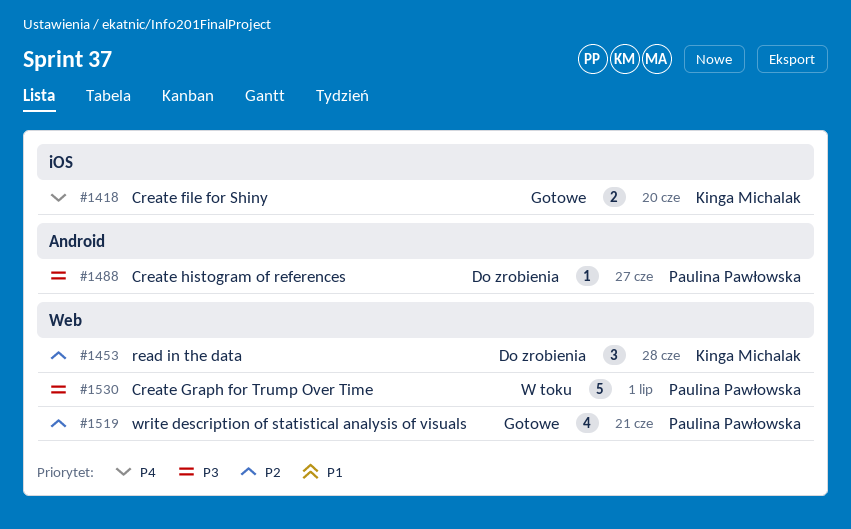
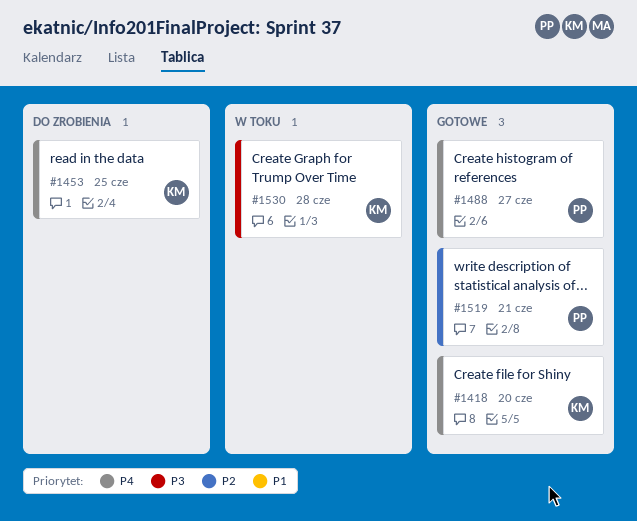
#1453, priority: P2 -> P4
#1453, due: Jun 28 -> Jun 25
#1488, status: Do zrobienia -> Gotowe
#1488, priority: P3 -> P4
#1530, owner: Paulina Pawłowska -> Kinga Michalak
#1530, due: Jul 1 -> Jun 28

